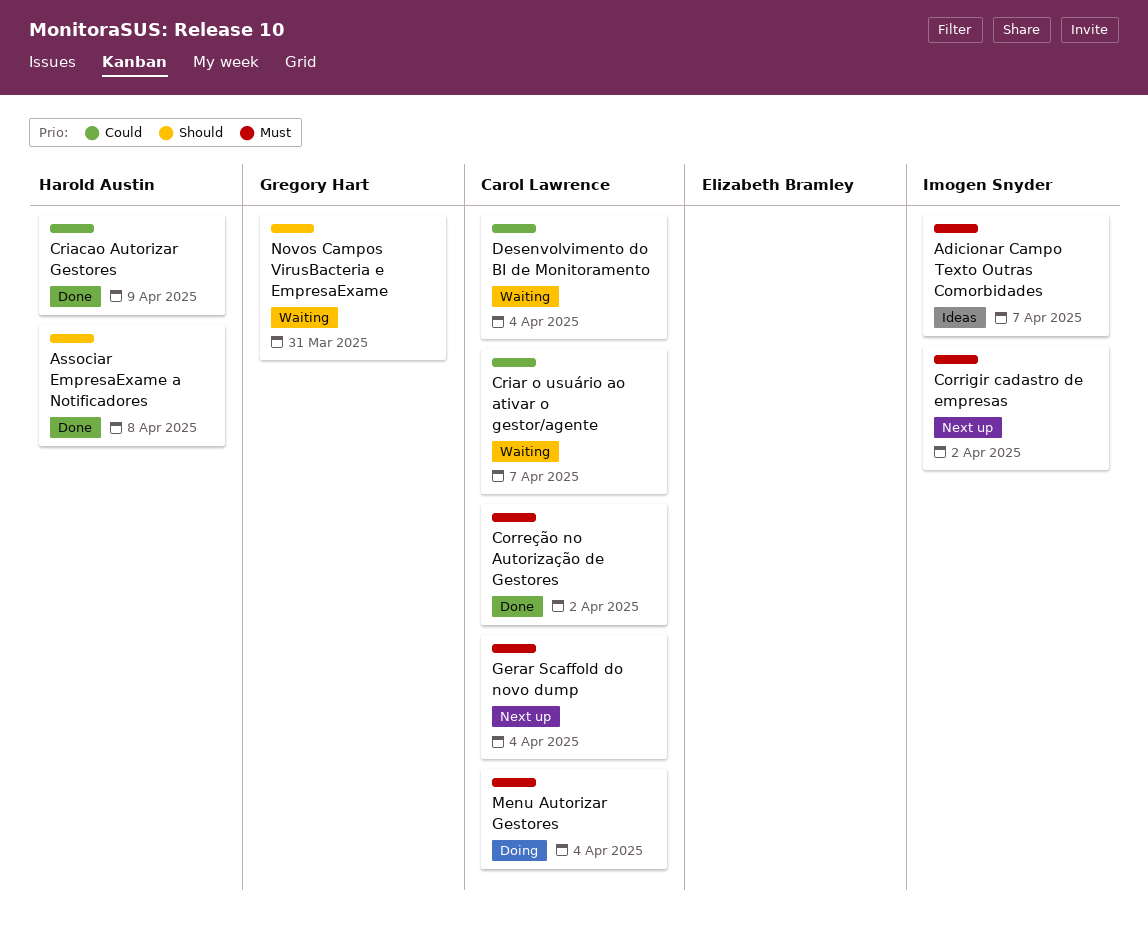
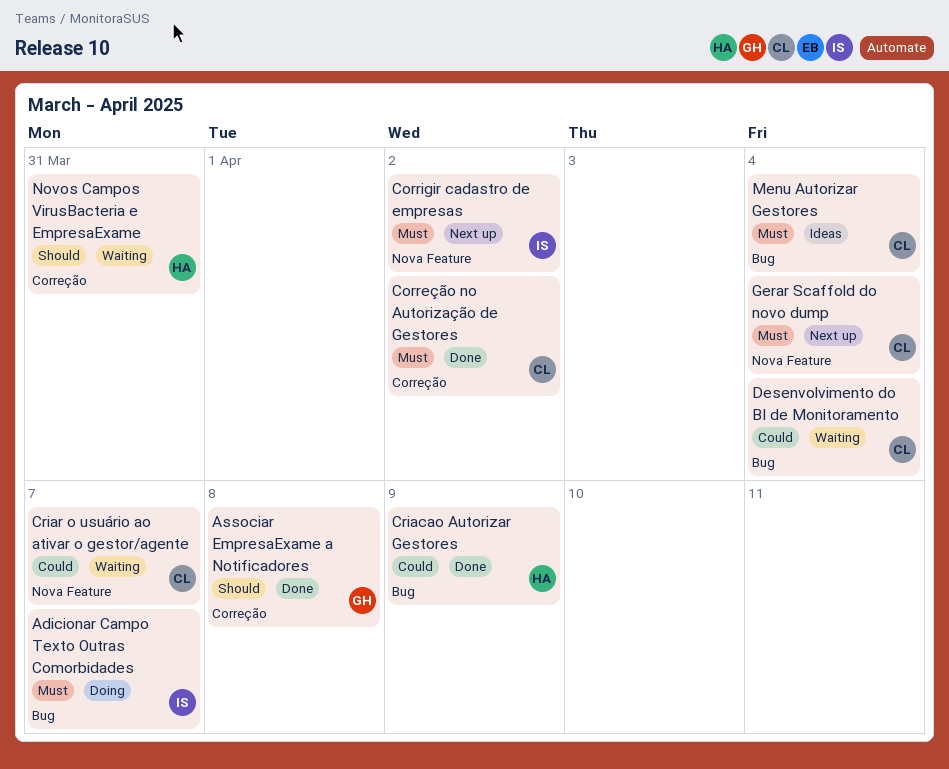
Adicionar Campo Texto Outras Comorbidades, status: Ideas -> Doing
Associar EmpresaExame a Notificadores, owner: Harold Austin -> Gregory Hart
Menu Autorizar Gestores, status: Doing -> Ideas
Novos Campos VirusBacteria e EmpresaExame, owner: Gregory Hart -> Harold Austin

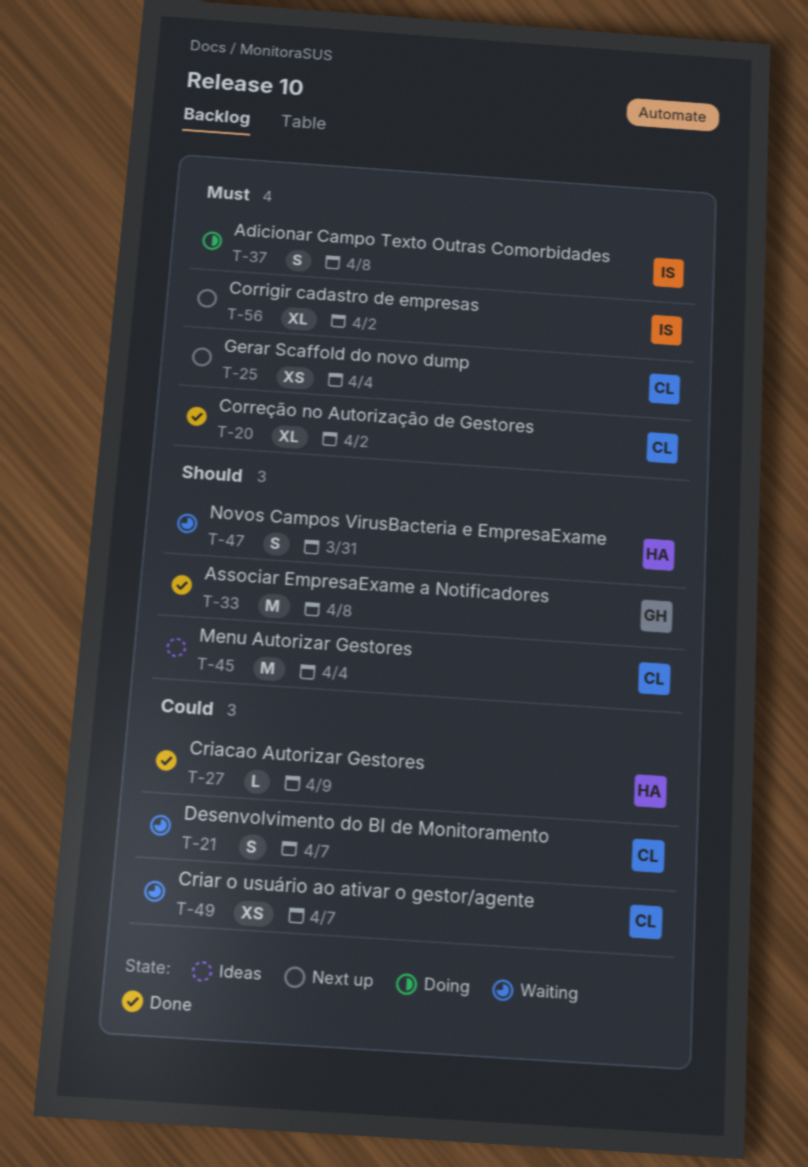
Adicionar Campo Texto Outras Comorbidades, due: Apr 7 -> Apr 8
Desenvolvimento do BI de Monitoramento, due: Apr 4 -> Apr 7
Menu Autorizar Gestores, priority: Must -> Should

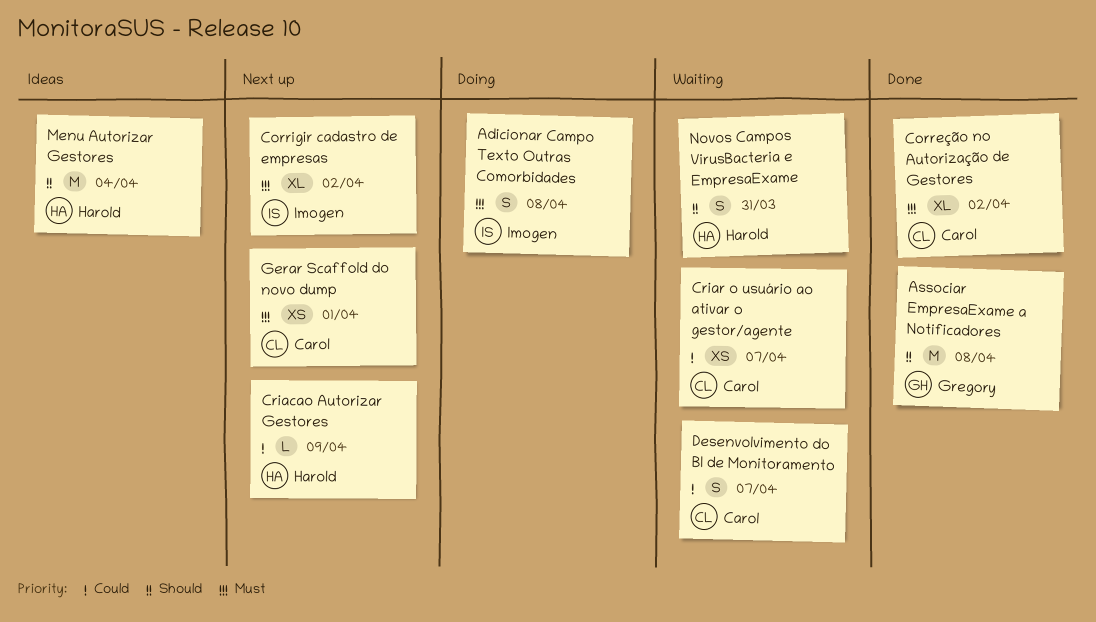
Criacao Autorizar Gestores, status: Done -> Next up
Gerar Scaffold do novo dump, due: Apr 4 -> Apr 1
Menu Autorizar Gestores, owner: Carol -> Harold

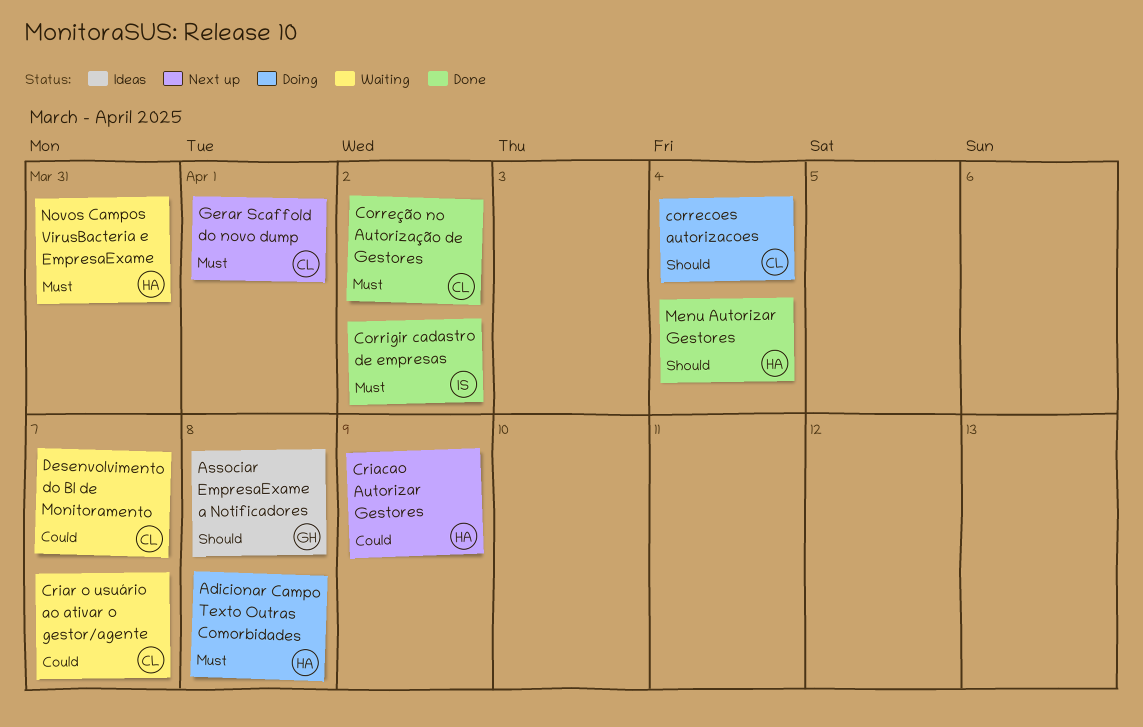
Adicionar Campo Texto Outras Comorbidades, owner: Imogen -> Harold
Associar EmpresaExame a Notificadores, status: Done -> Ideas
correcoes autorizacoes: none -> present
Corrigir cadastro de empresas, status: Next up -> Done
Menu Autorizar Gestores, status: Ideas -> Done
Novos Campos VirusBacteria e EmpresaExame, priority: Should -> Must

